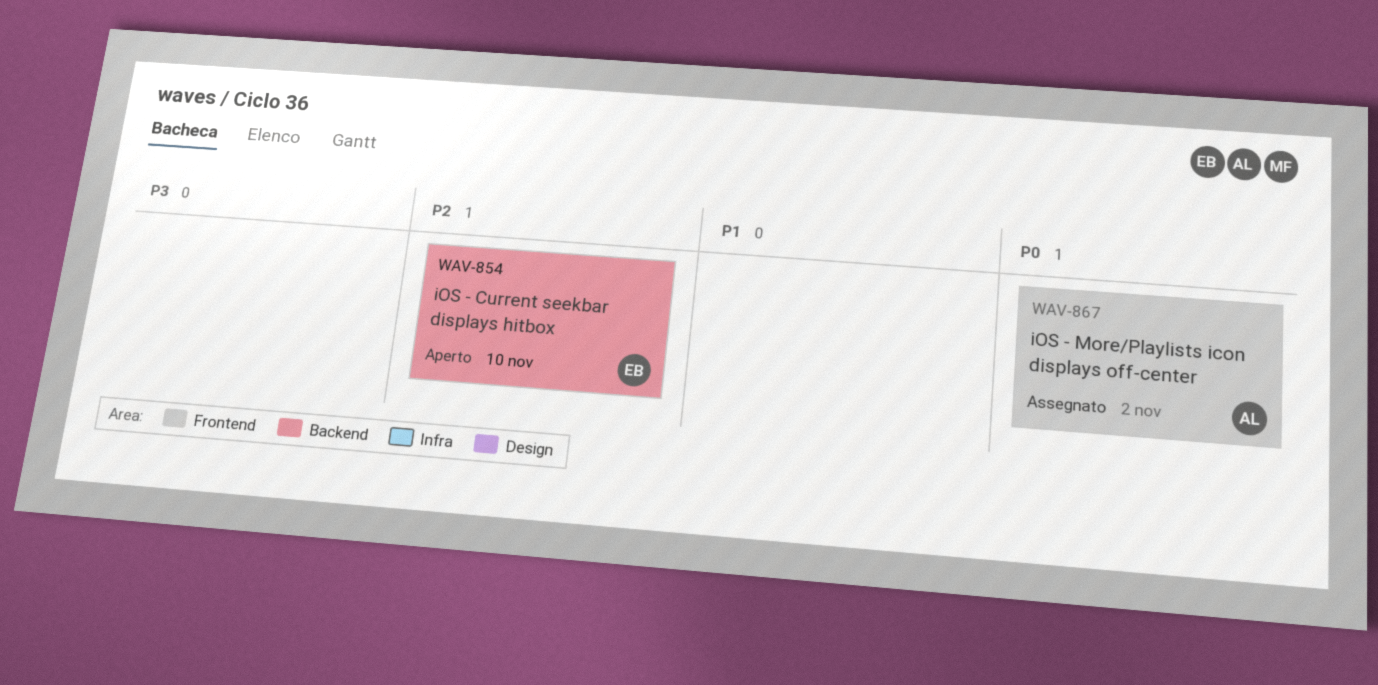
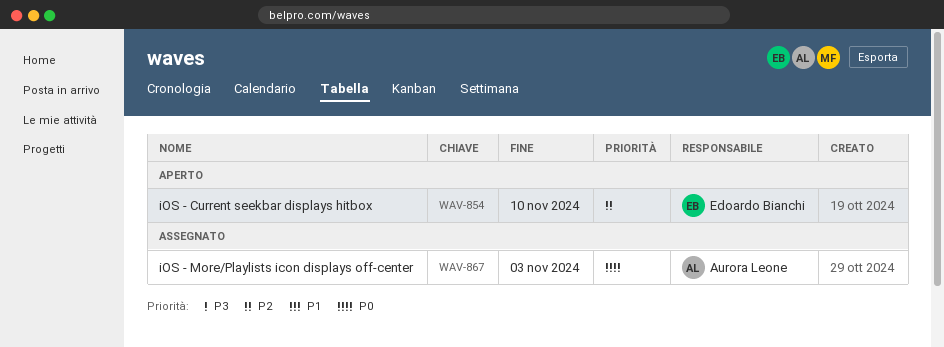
WAV-867, due: Nov 2 -> Nov 3

